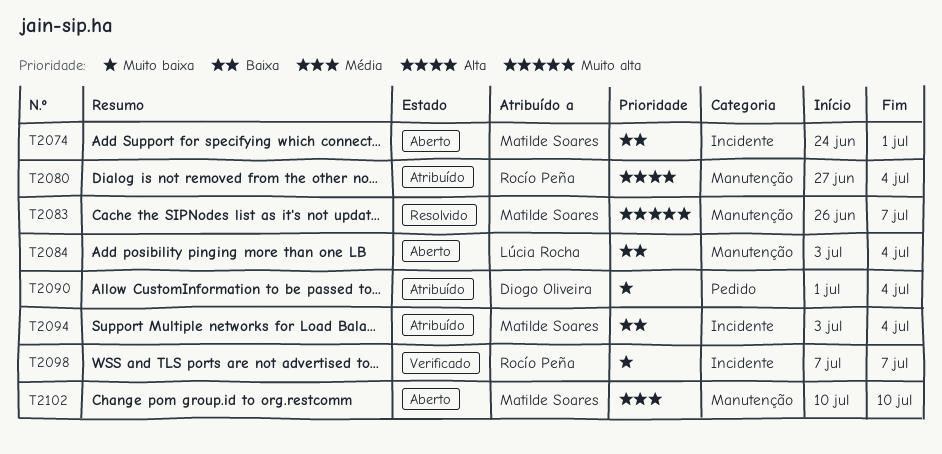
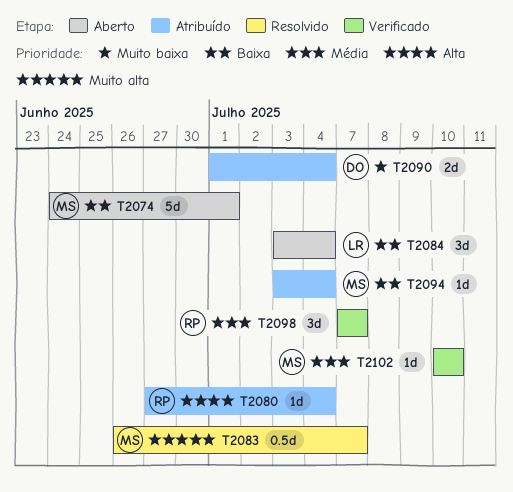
T2098, priority: Muito baixa -> Média
T2102, status: Aberto -> Verificado

